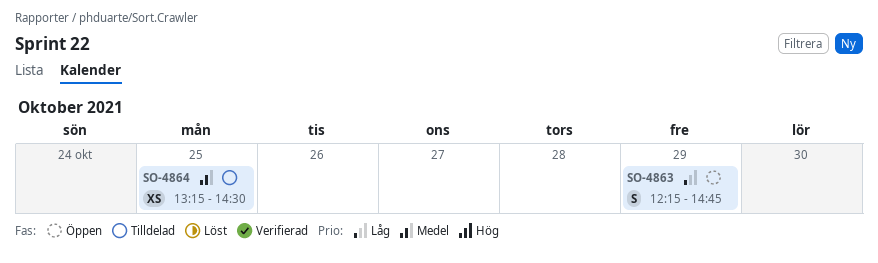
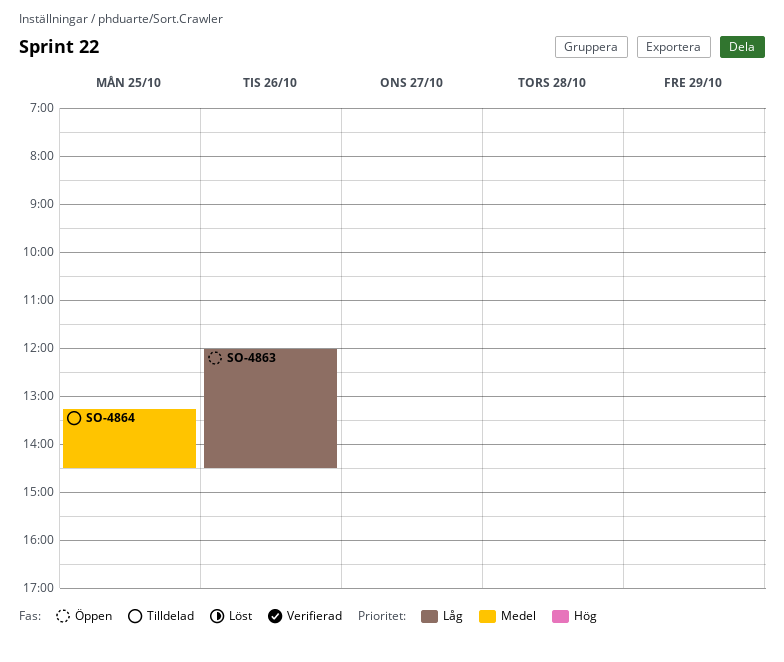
SO-4863, day: Oct 29 -> Oct 26
SO-4863, begins: 12:15 -> 12:00
SO-4863, ends: 14:45 -> 14:30

